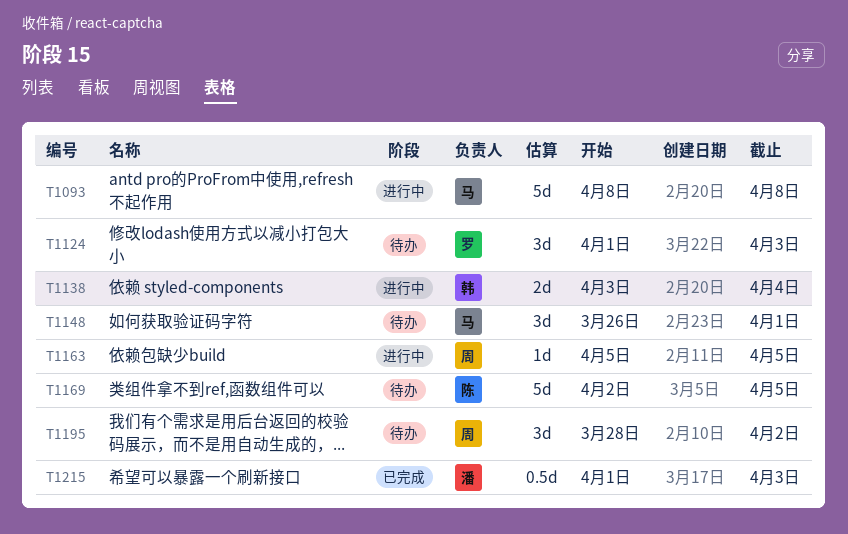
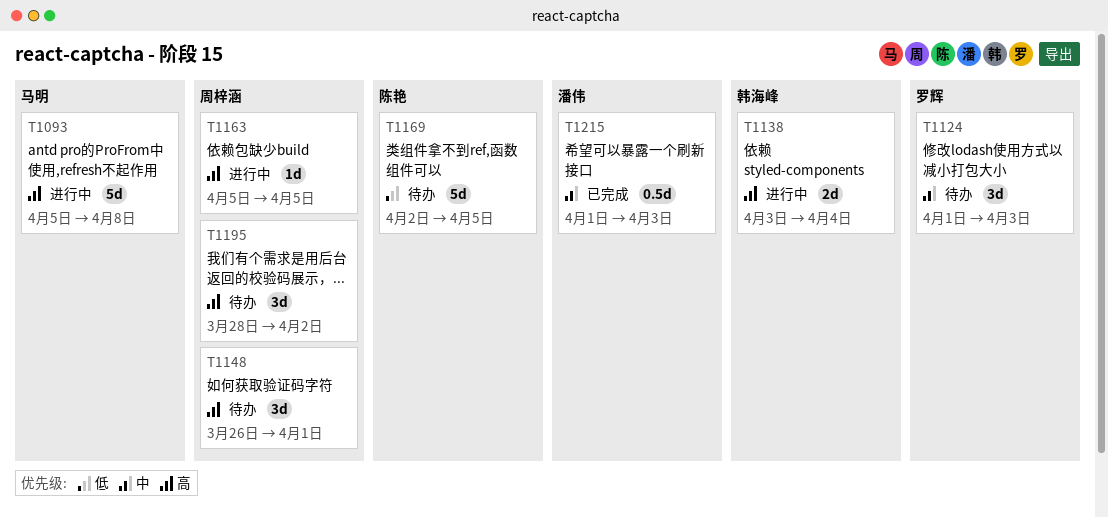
T1093, start: Apr 8 -> Apr 5
T1148, owner: 马明 -> 周梓涵

